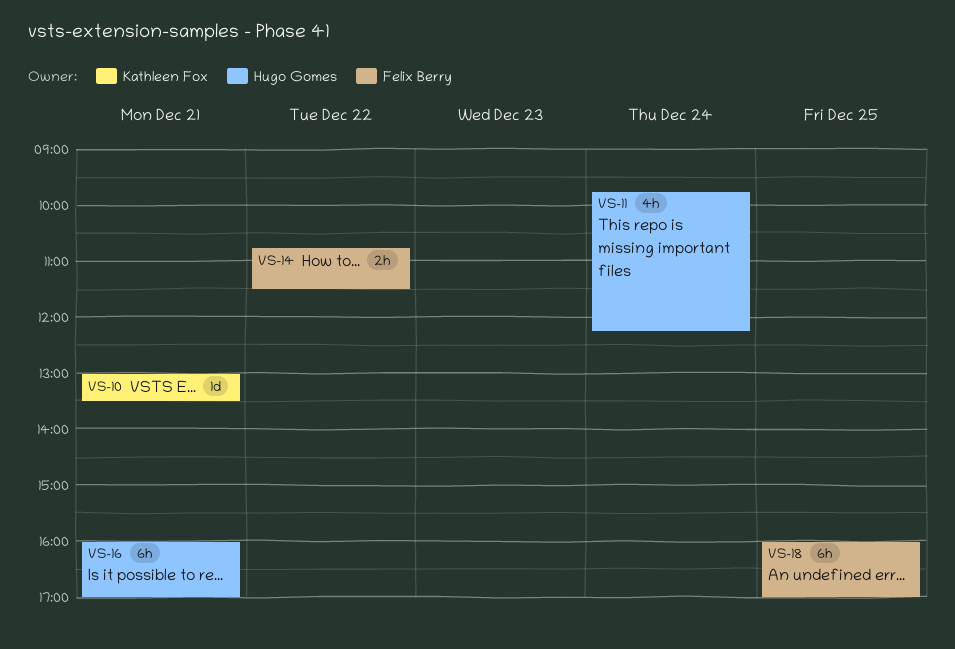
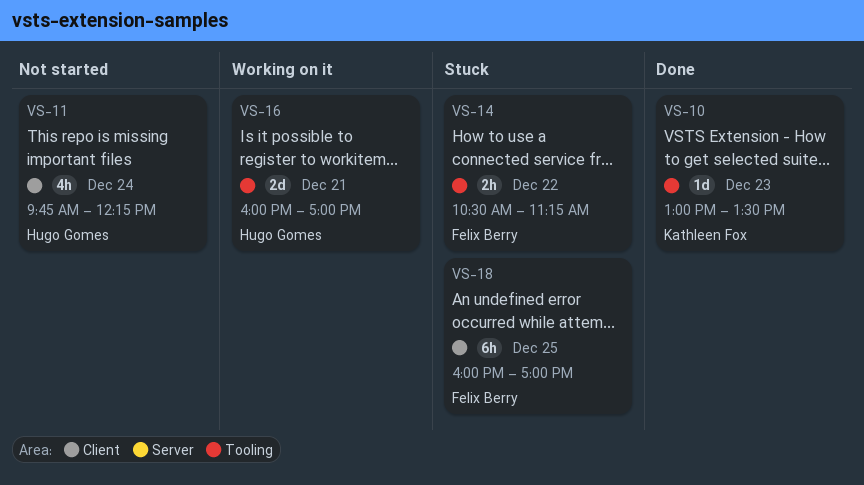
VS-10, day: Dec 21 -> Dec 23
VS-14, begins: 10:45 -> 10:30
VS-14, ends: 11:30 -> 11:15
VS-16, estimate: 6h -> 2d

